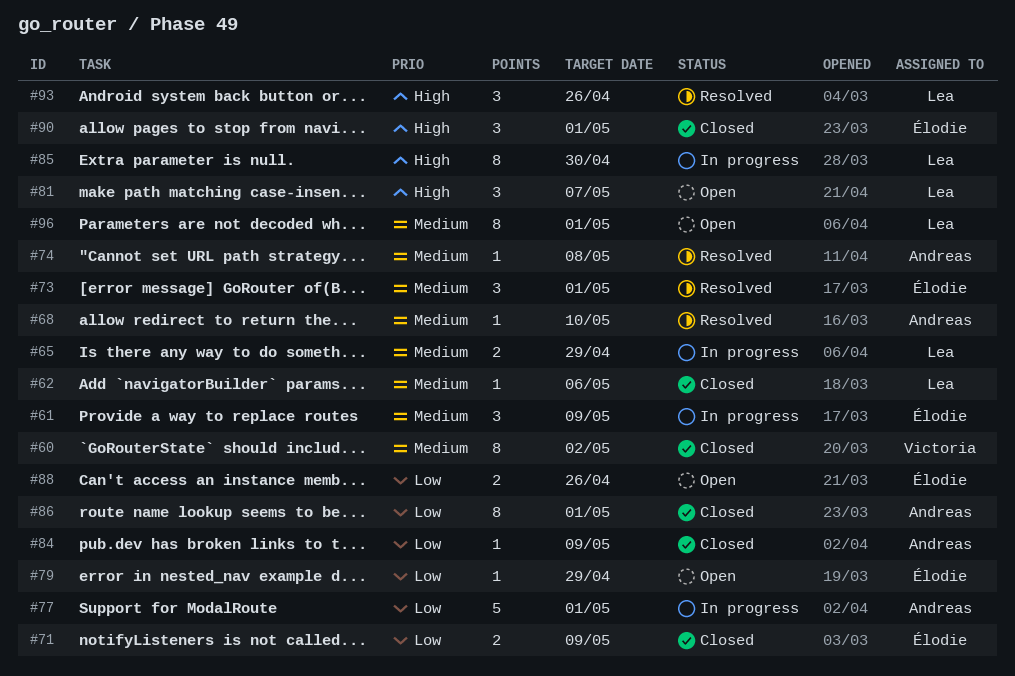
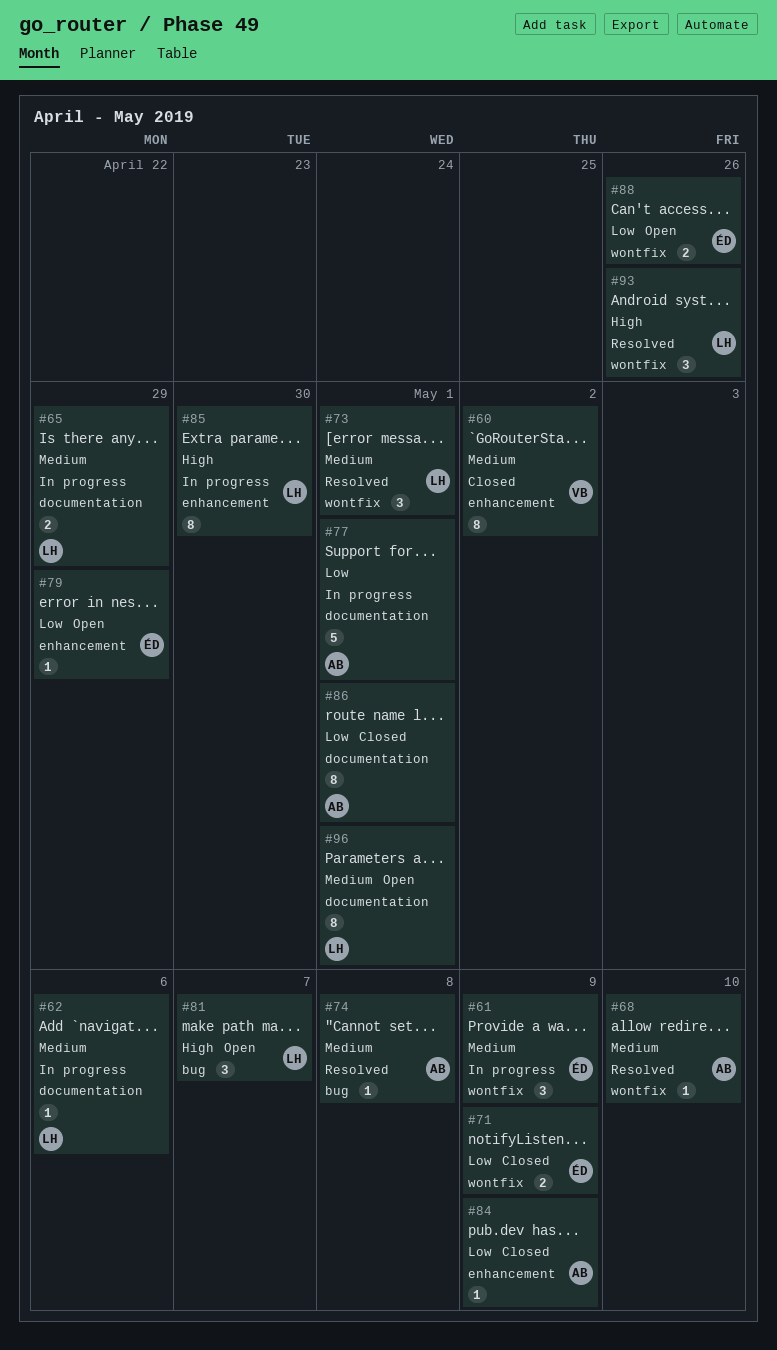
#62, status: Closed -> In progress
#73, owner: Élodie -> Lea
#90: present -> none

